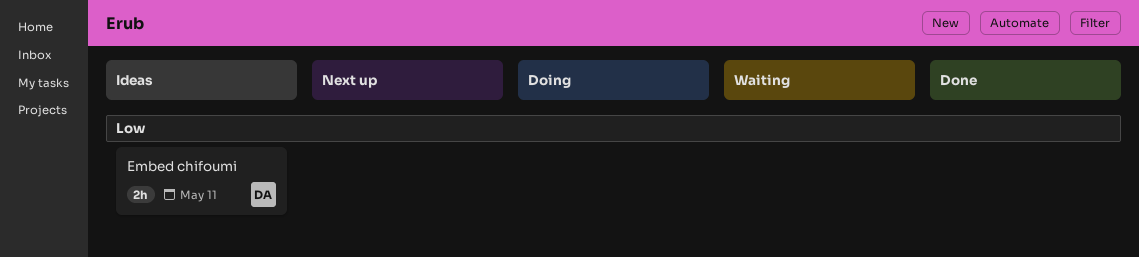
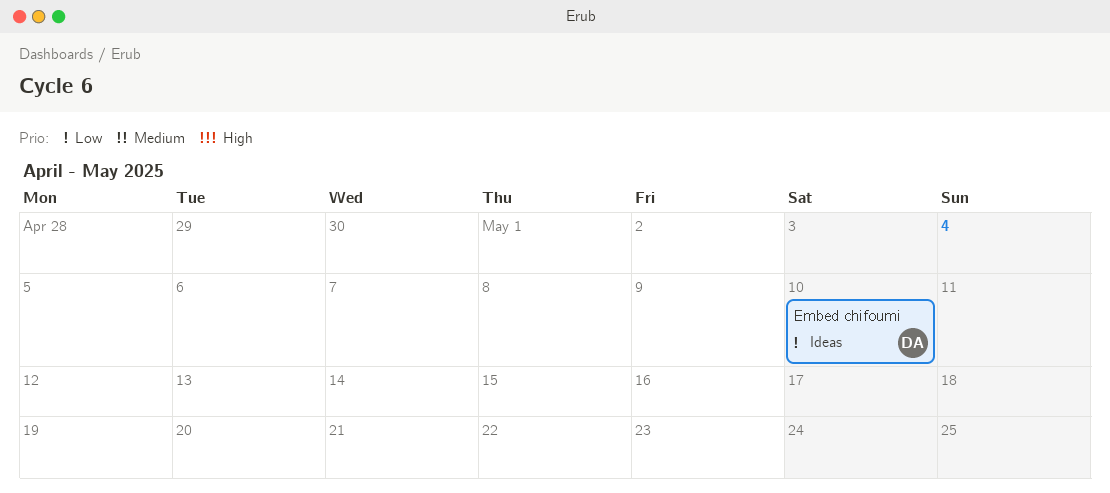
Embed chifoumi, due: May 11 -> May 10

